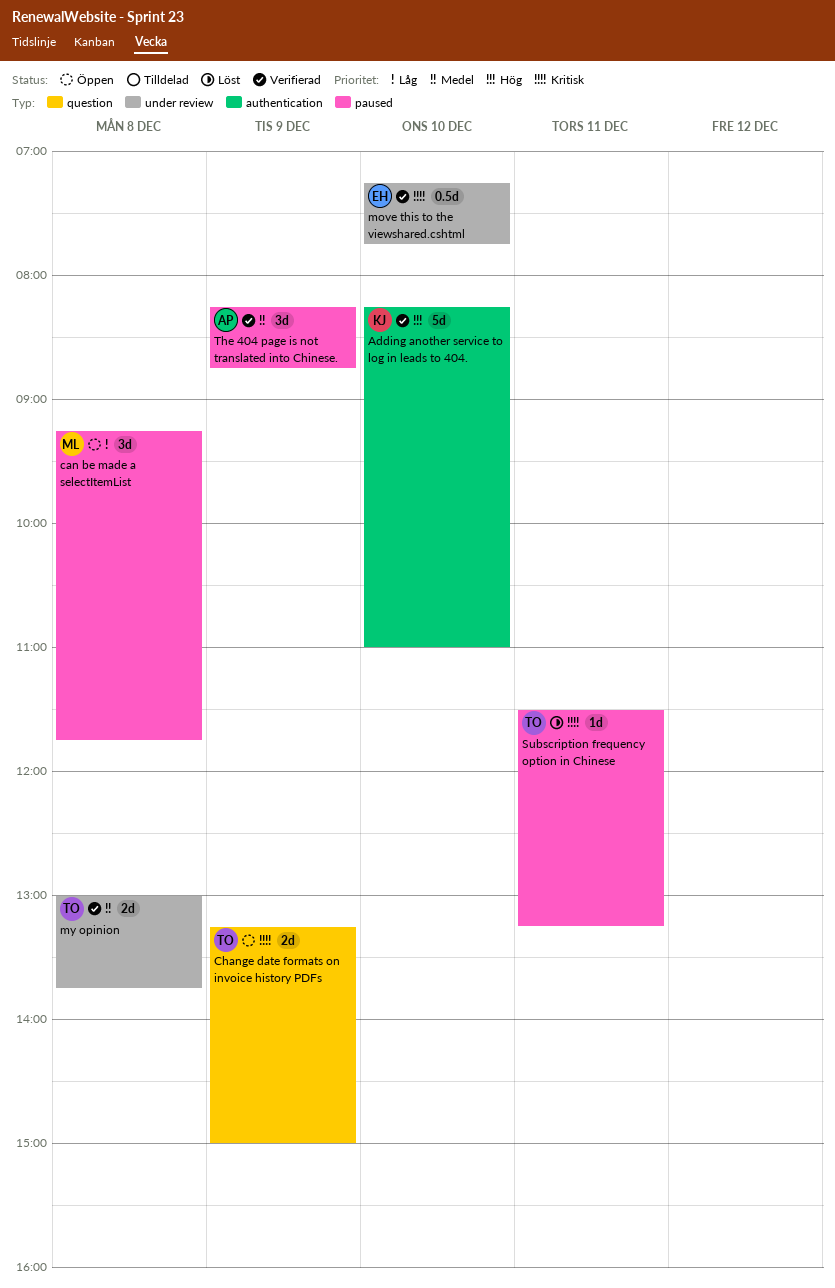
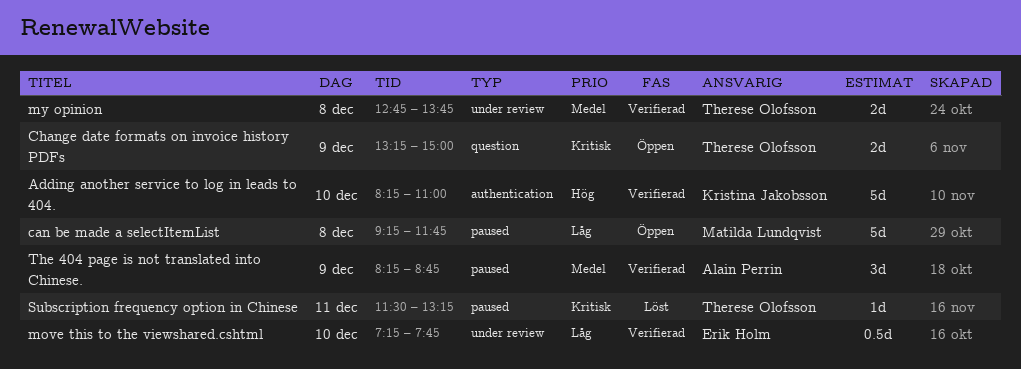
can be made a selectItemList, estimate: 3d -> 5d
move this to the viewshared.cshtml, priority: Kritisk -> Låg
my opinion, begins: 13:00 -> 12:45

